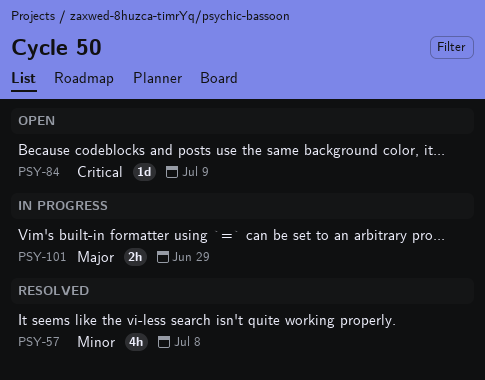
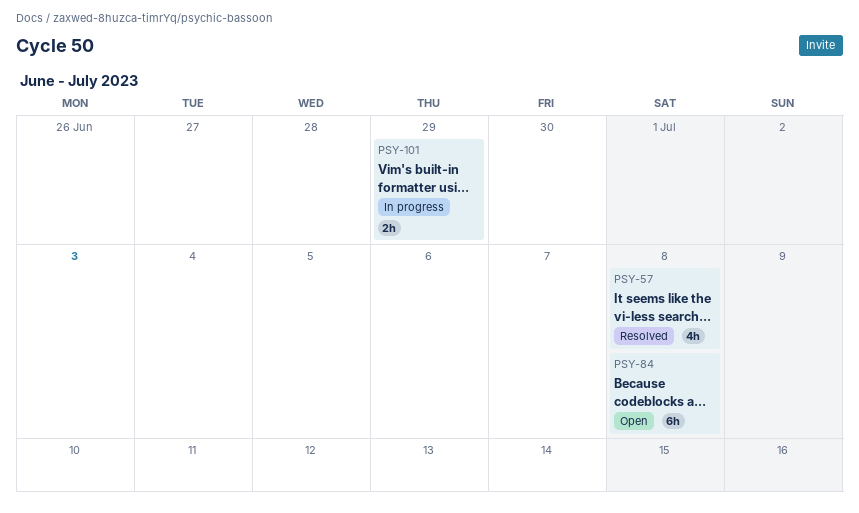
PSY-84, estimate: 1d -> 6h
PSY-84, due: Jul 9 -> Jul 8

